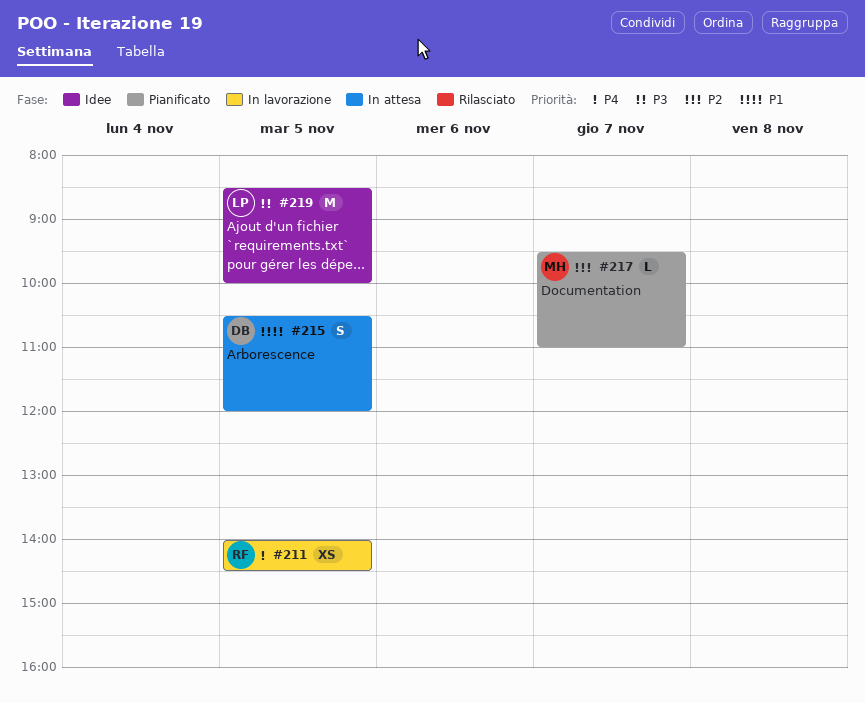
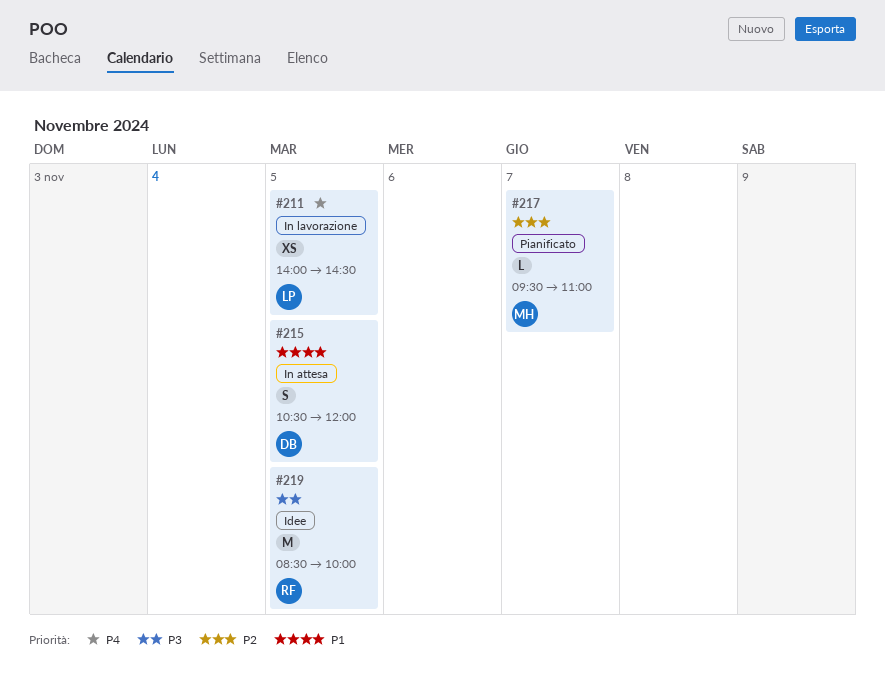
#211, owner: RF -> LP
#219, owner: LP -> RF

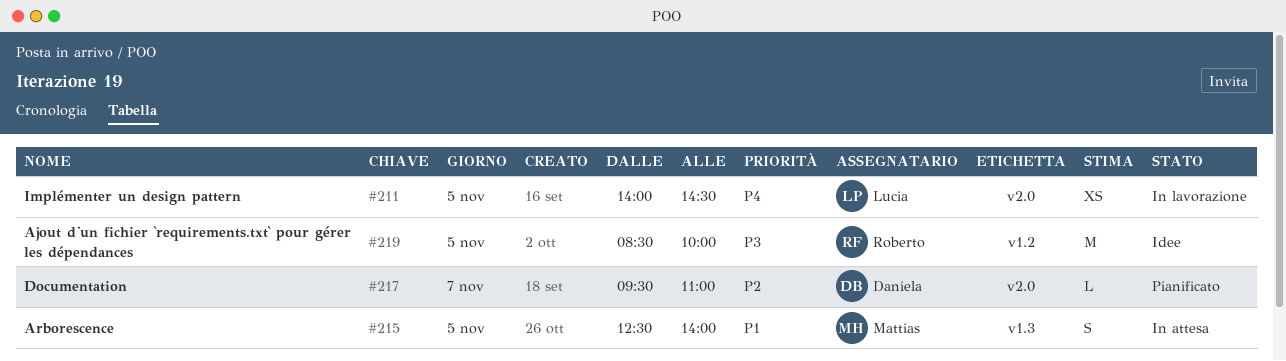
#215, owner: Daniela -> Mattias
#215, begins: 10:30 -> 12:30
#215, ends: 12:00 -> 14:00
#217, owner: Mattias -> Daniela

